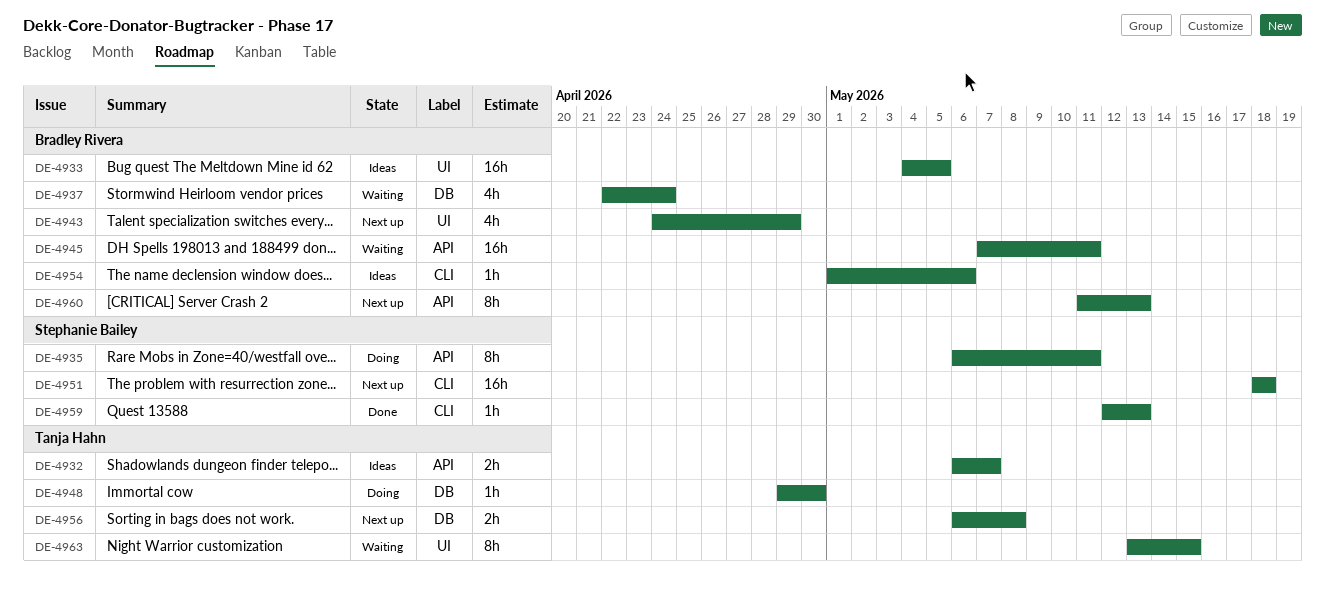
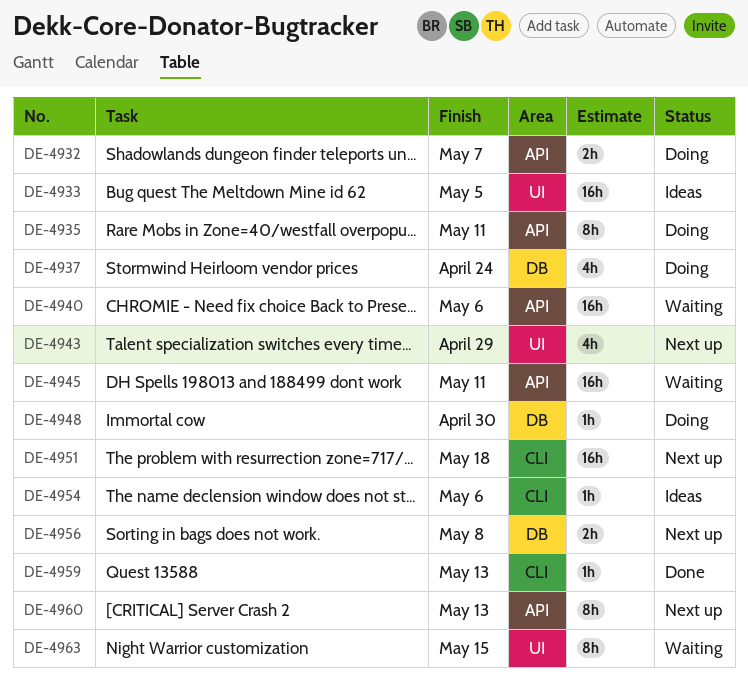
DE-4932, status: Ideas -> Doing
DE-4937, status: Waiting -> Doing
DE-4940: none -> present

